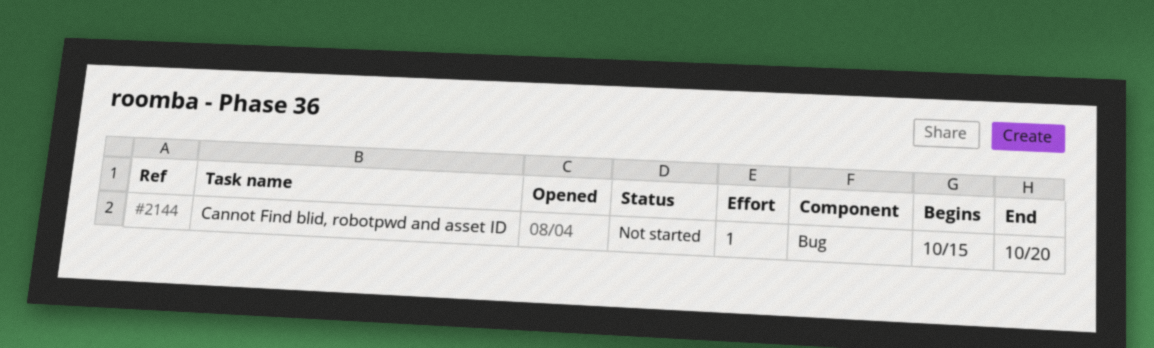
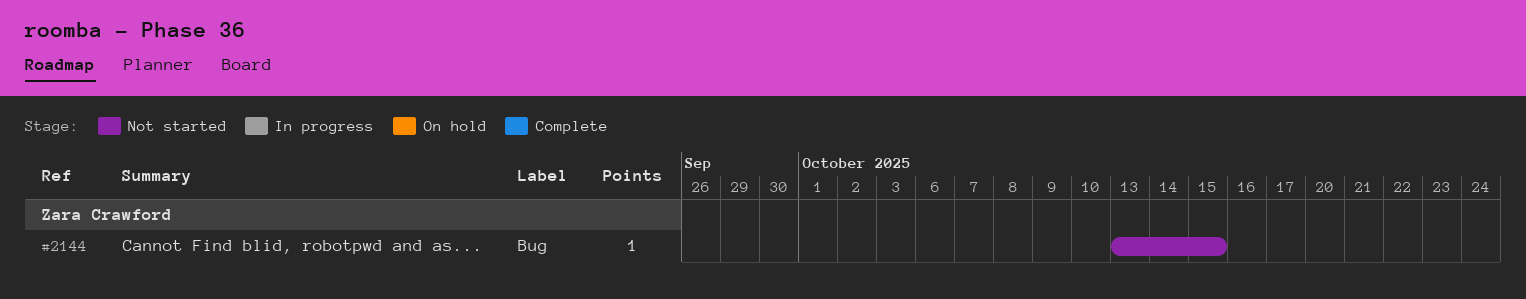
#2144, start: Oct 15 -> Oct 13
#2144, due: Oct 20 -> Oct 15

